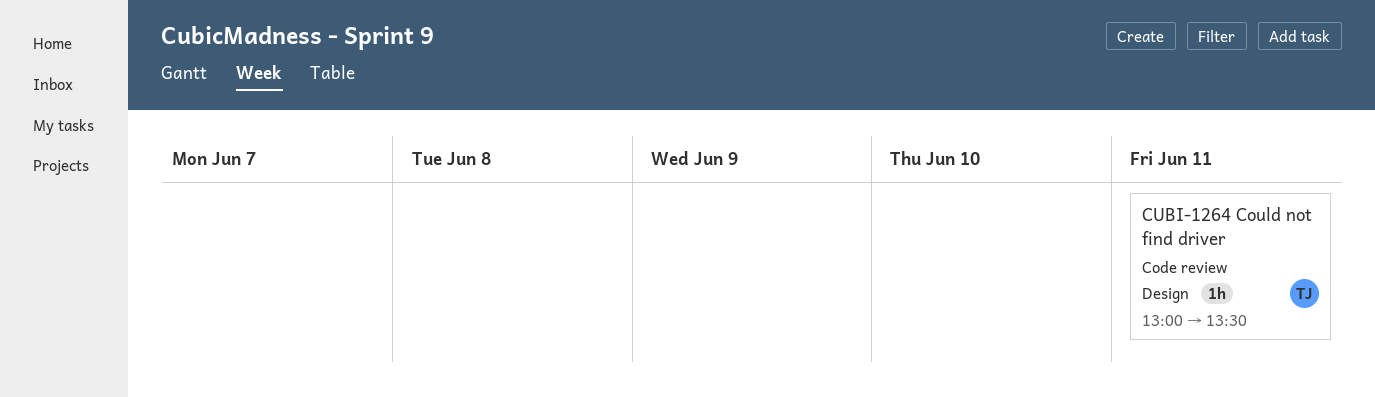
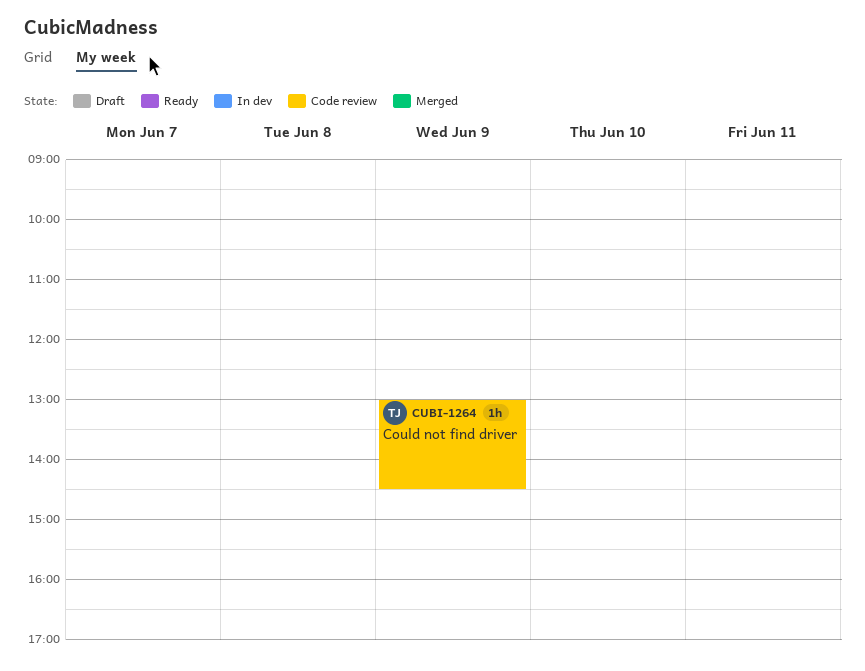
CUBI-1264, day: Jun 11 -> Jun 9
CUBI-1264, ends: 13:30 -> 14:30

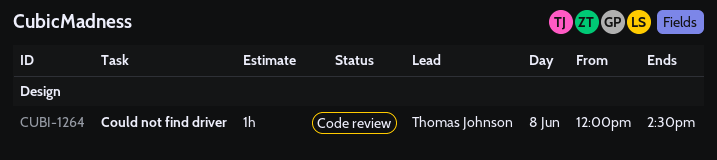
CUBI-1264, day: Jun 9 -> Jun 8
CUBI-1264, begins: 13:00 -> 12:00

